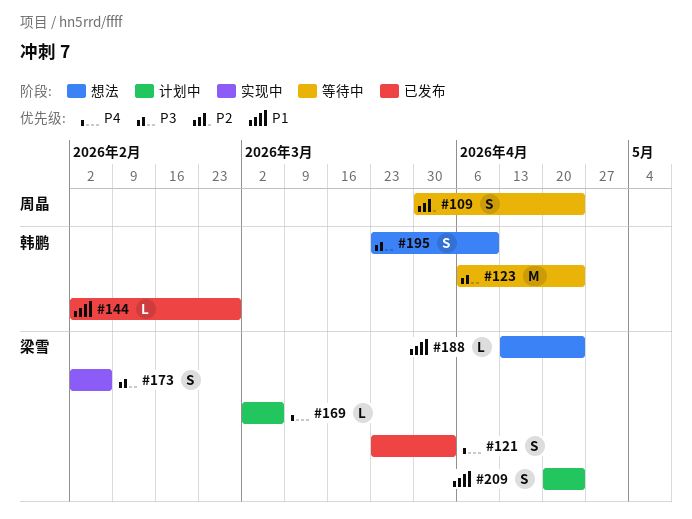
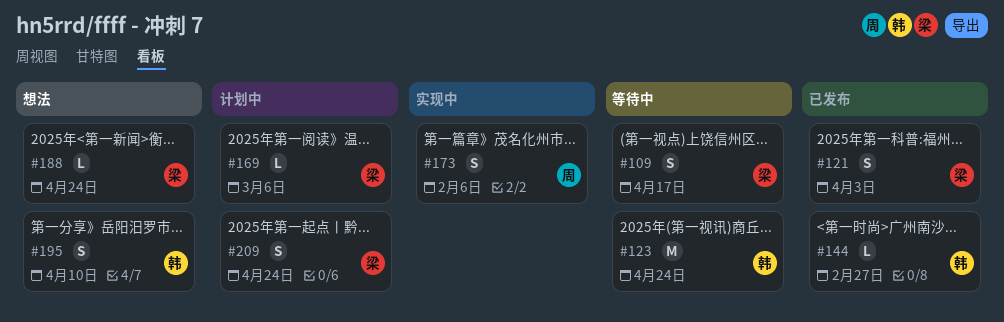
#109, owner: 周晶 -> 梁雪
#109, due: Apr 24 -> Apr 17
#173, owner: 梁雪 -> 周晶

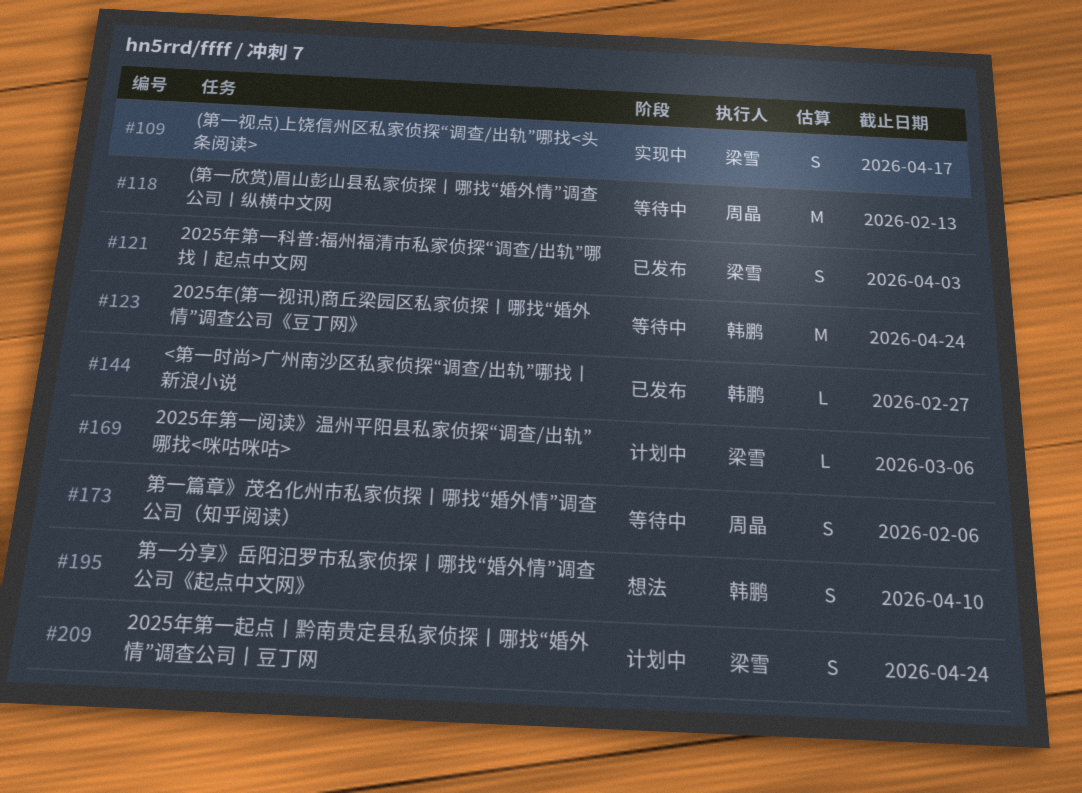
#109, status: 等待中 -> 实现中
#118: none -> present
#173, status: 实现中 -> 等待中
#188: present -> none

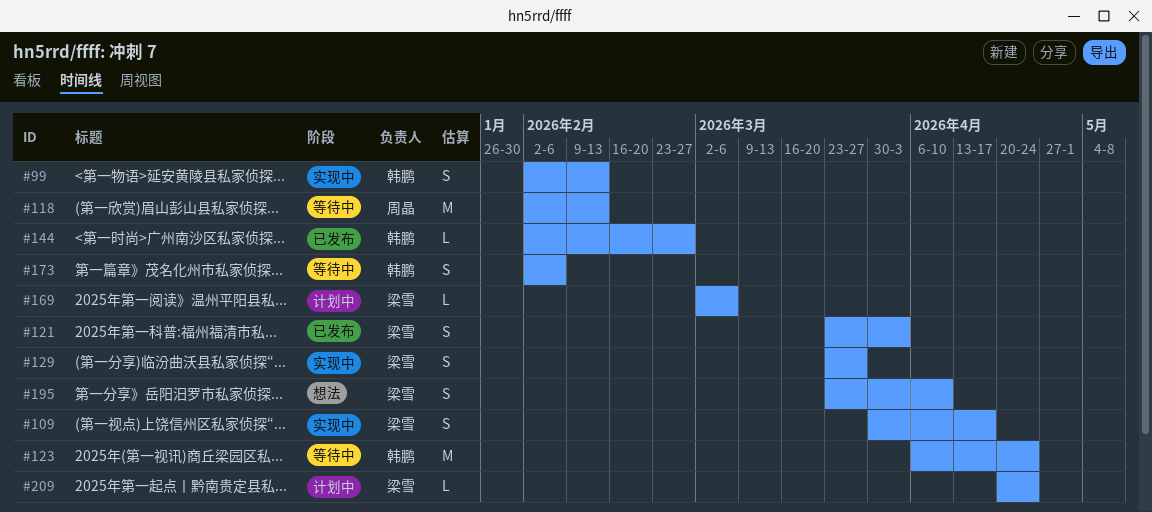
#99: none -> present
#129: none -> present
#173, owner: 周晶 -> 韩鹏
#195, owner: 韩鹏 -> 梁雪
#209, estimate: S -> L

